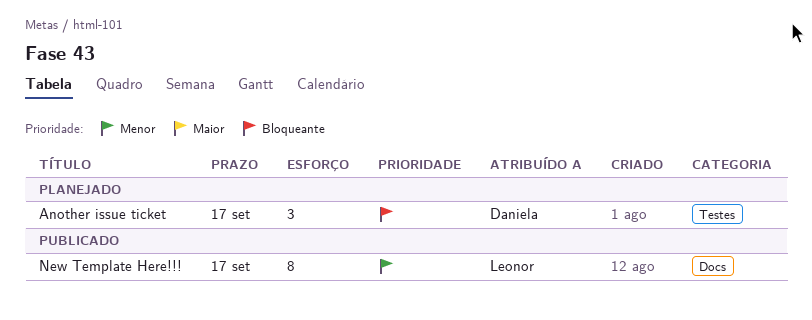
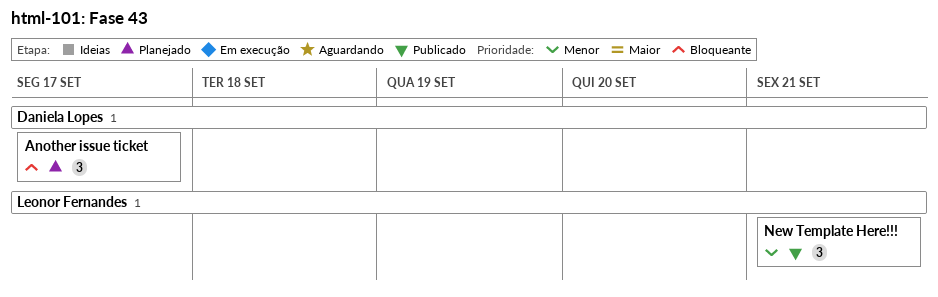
New Template Here!!!, estimate: 8 -> 3
New Template Here!!!, due: Sep 17 -> Sep 21

